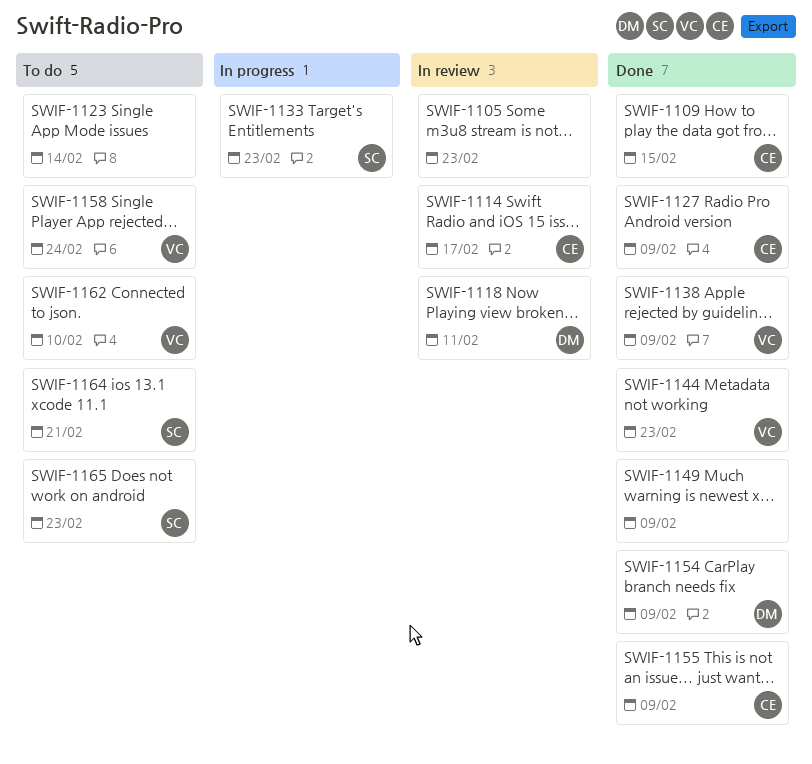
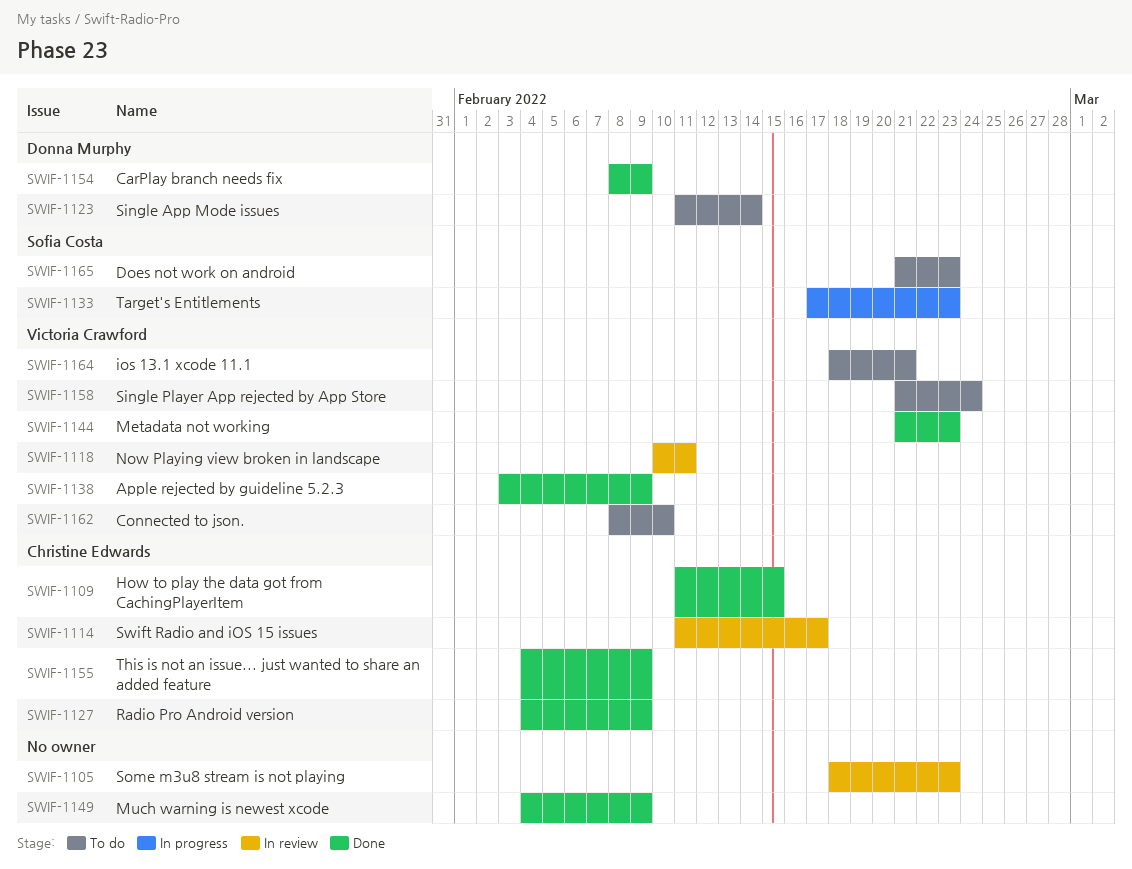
SWIF-1118, owner: Donna Murphy -> Victoria Crawford
SWIF-1123, owner: none -> Donna Murphy
SWIF-1164, owner: Sofia Costa -> Victoria Crawford

